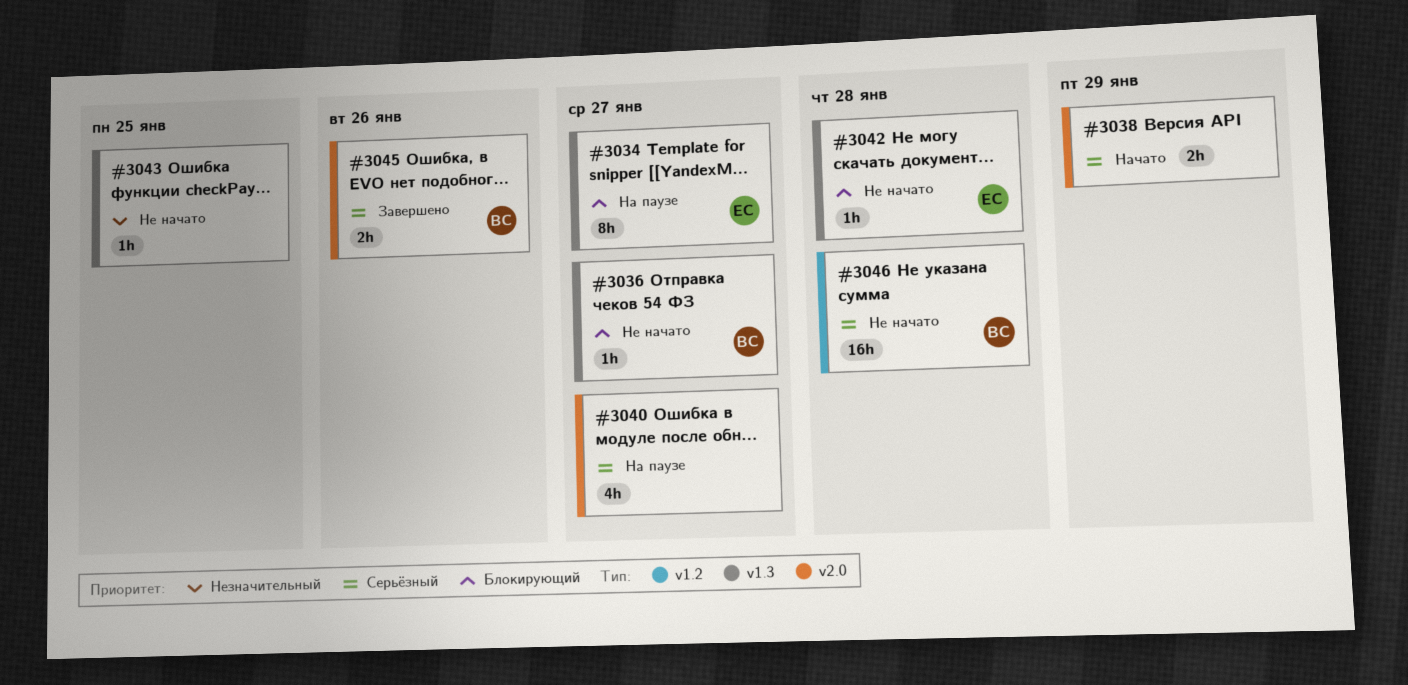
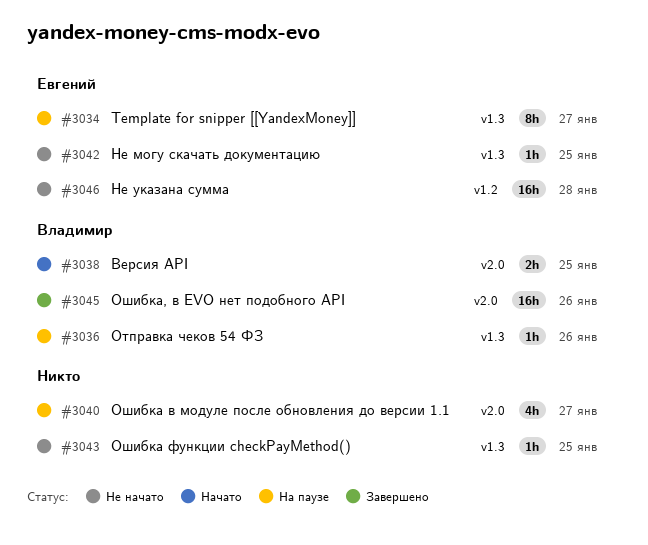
#3036, status: Не начато -> На паузе
#3036, due: Jan 27 -> Jan 26
#3038, owner: none -> Владимир
#3038, due: Jan 29 -> Jan 25
#3042, due: Jan 28 -> Jan 25
#3045, estimate: 2h -> 16h
#3046, owner: Владимир -> Евгений

